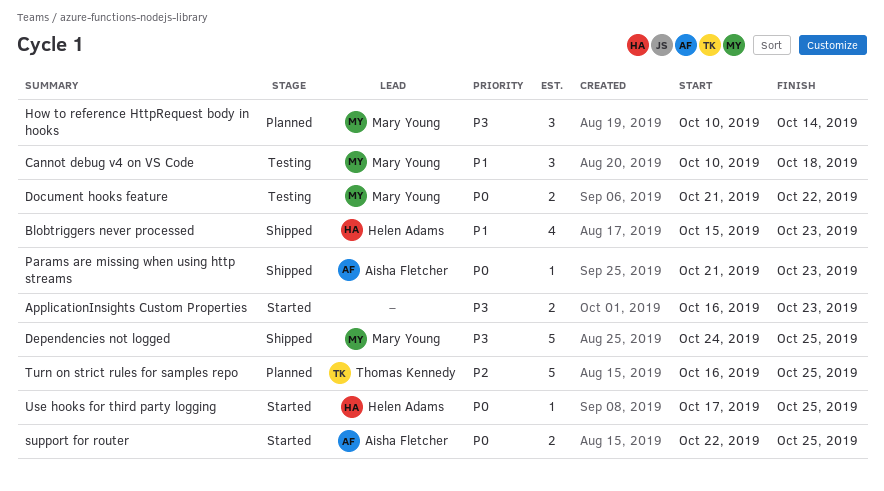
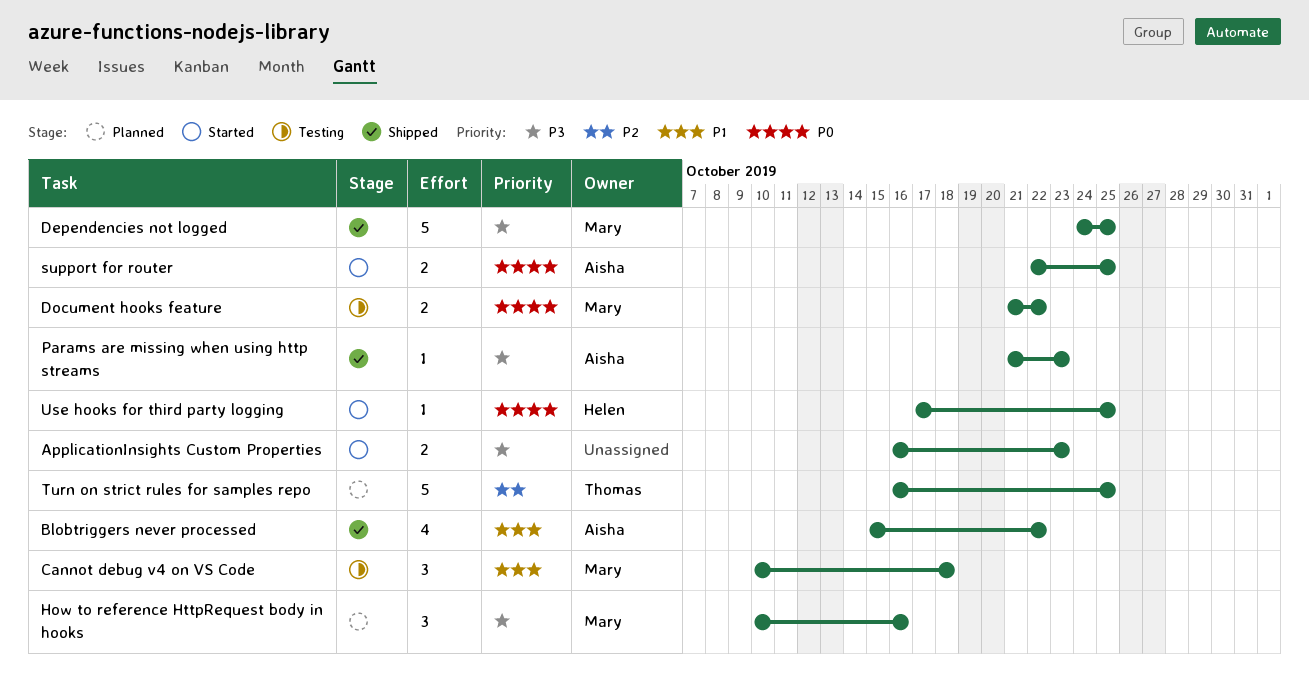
Blobtriggers never processed, owner: Helen Adams -> Aisha Fletcher
Blobtriggers never processed, due: Oct 23 -> Oct 22
How to reference HttpRequest body in hooks, due: Oct 14 -> Oct 16
Params are missing when using http streams, priority: P0 -> P3

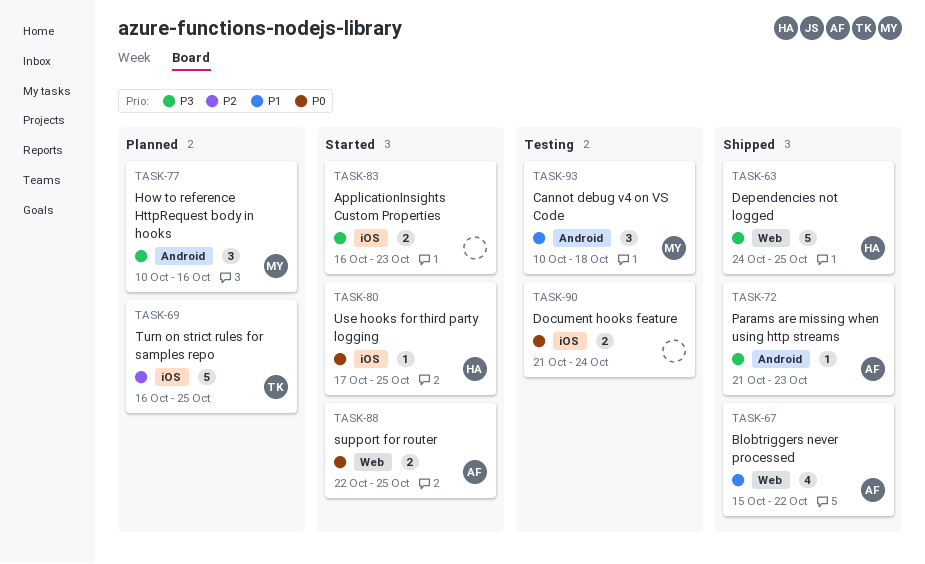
Dependencies not logged, owner: Mary -> Helen
Document hooks feature, owner: Mary -> none
Document hooks feature, due: Oct 22 -> Oct 24

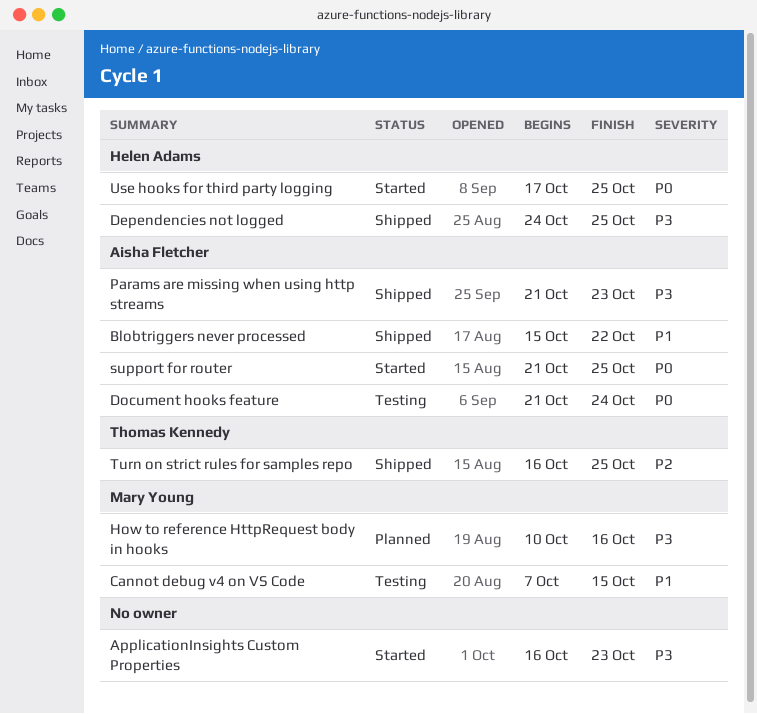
Cannot debug v4 on VS Code, start: Oct 10 -> Oct 7
Cannot debug v4 on VS Code, due: Oct 18 -> Oct 15
Document hooks feature, owner: none -> Aisha Fletcher
support for router, start: Oct 22 -> Oct 21
Turn on strict rules for samples repo, status: Planned -> Shipped

